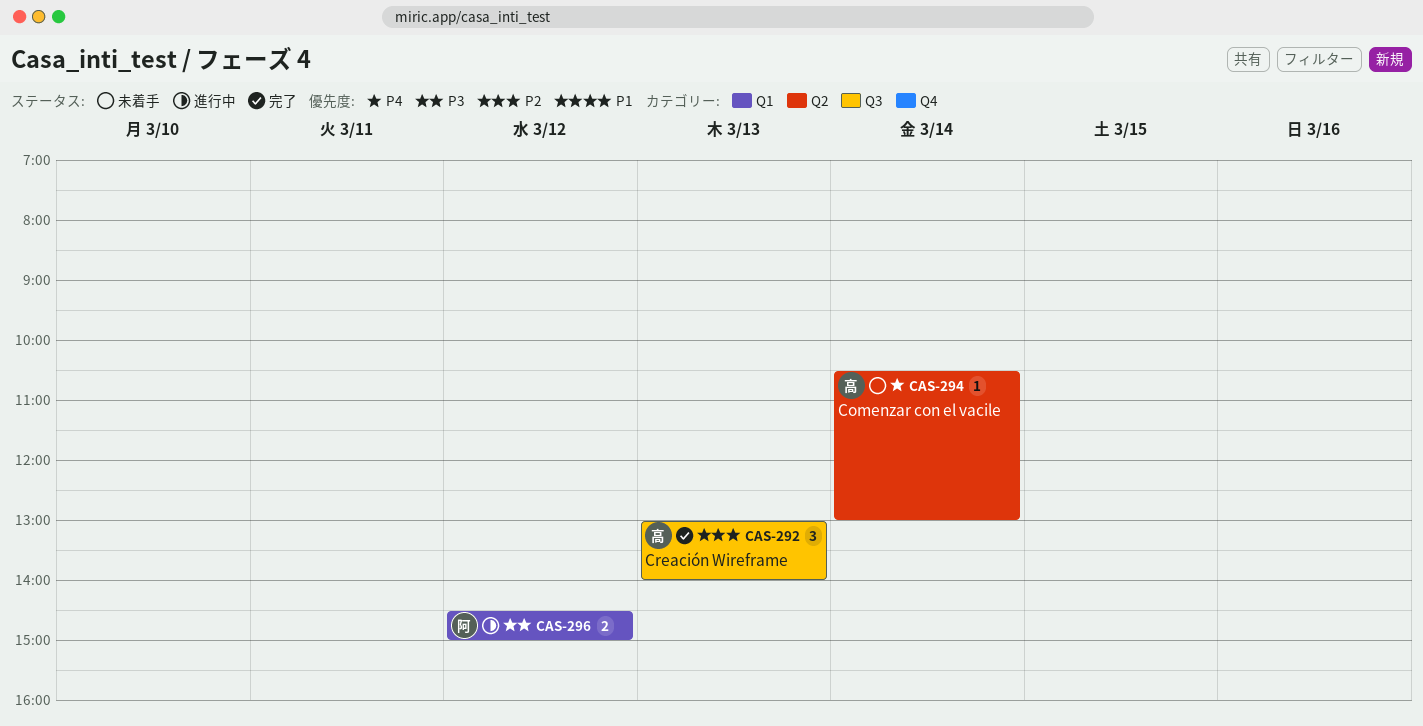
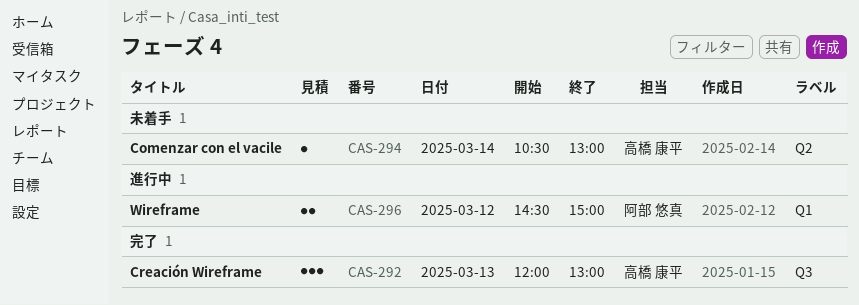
CAS-292, begins: 13:00 -> 12:00
CAS-292, ends: 14:00 -> 13:00

